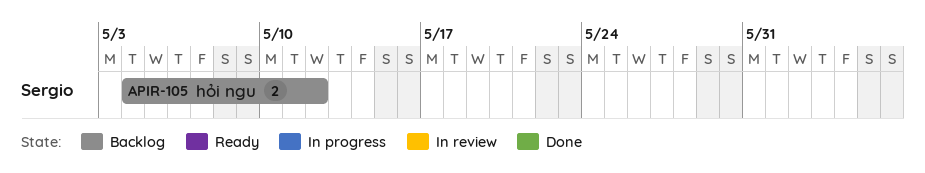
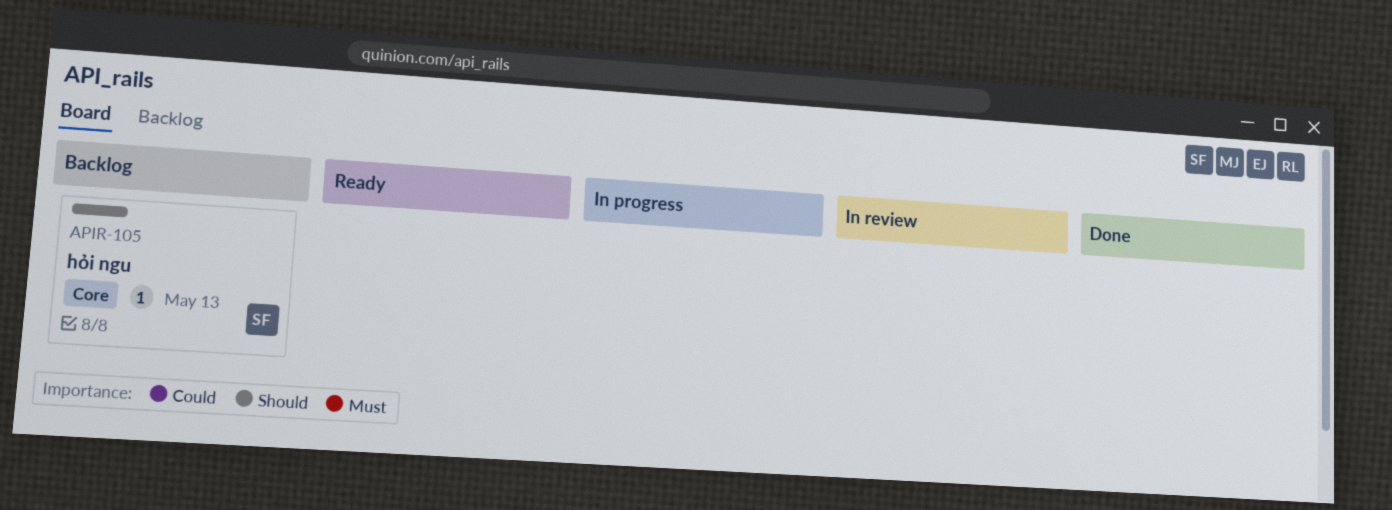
APIR-105, estimate: 2 -> 1
APIR-105, due: May 12 -> May 13

